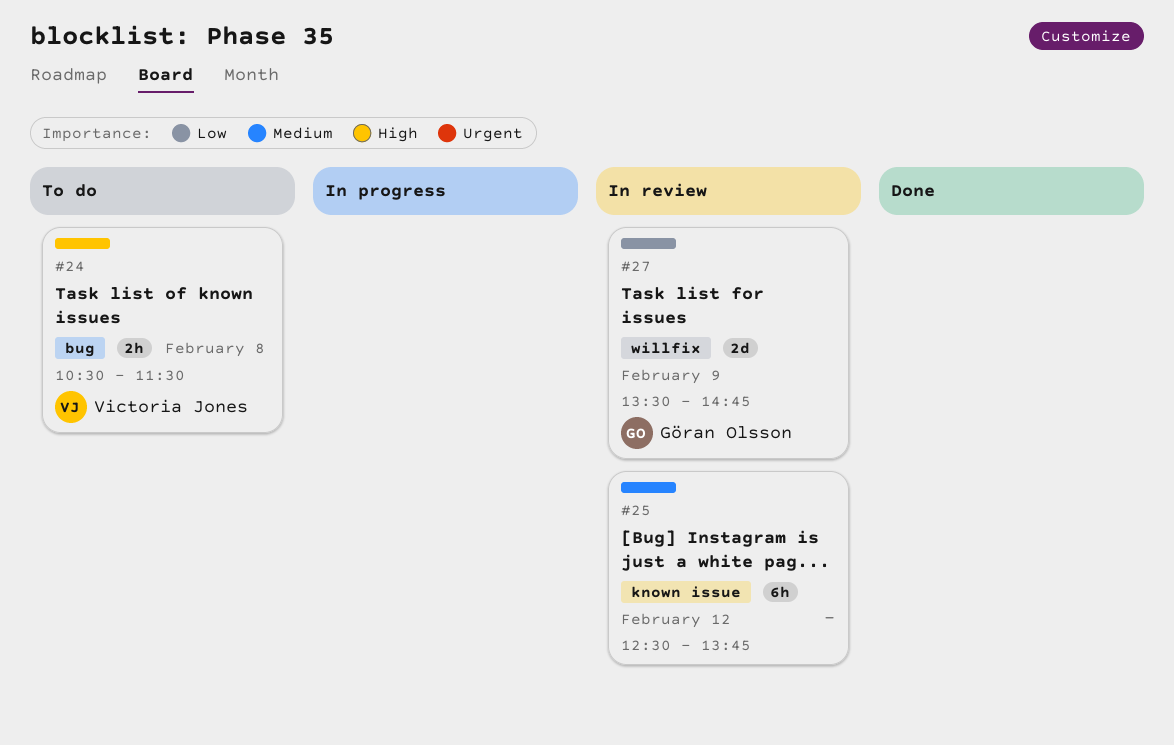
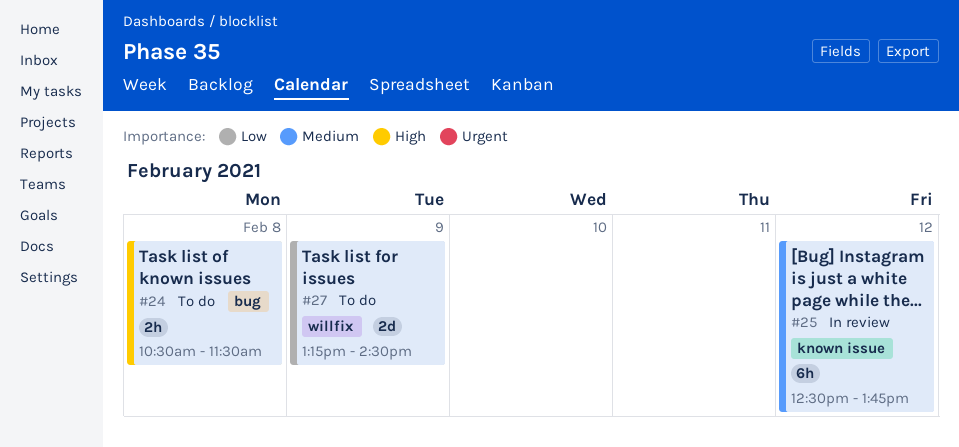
#27, status: In review -> To do
#27, begins: 13:30 -> 13:15
#27, ends: 14:45 -> 14:30

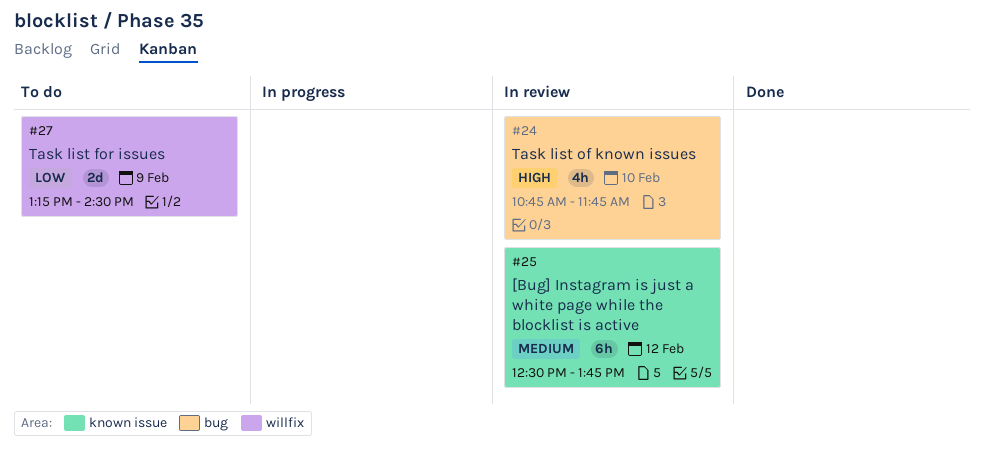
#24, status: To do -> In review
#24, estimate: 2h -> 4h
#24, day: Feb 8 -> Feb 10
#24, begins: 10:30 -> 10:45
#24, ends: 11:30 -> 11:45

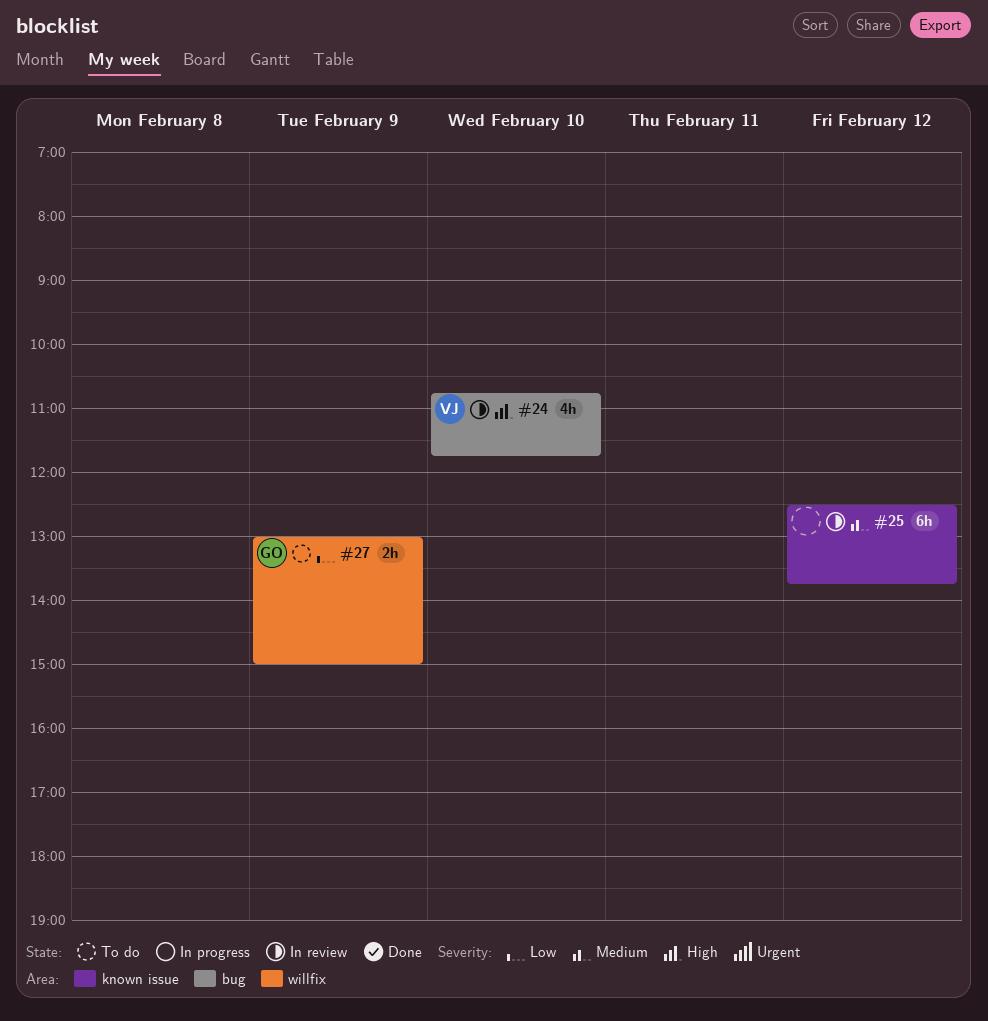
#27, estimate: 2d -> 2h
#27, begins: 13:15 -> 13:00
#27, ends: 14:30 -> 15:00

